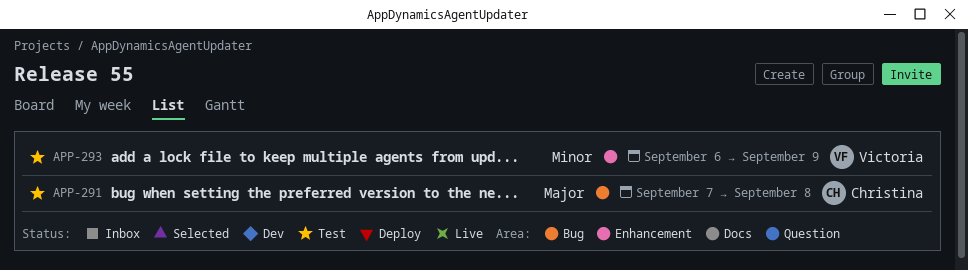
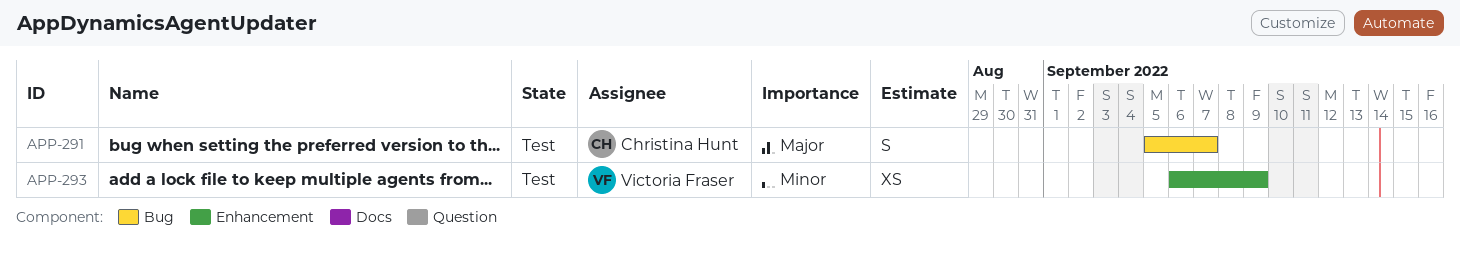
APP-291, start: Sep 7 -> Sep 5
APP-291, due: Sep 8 -> Sep 7

